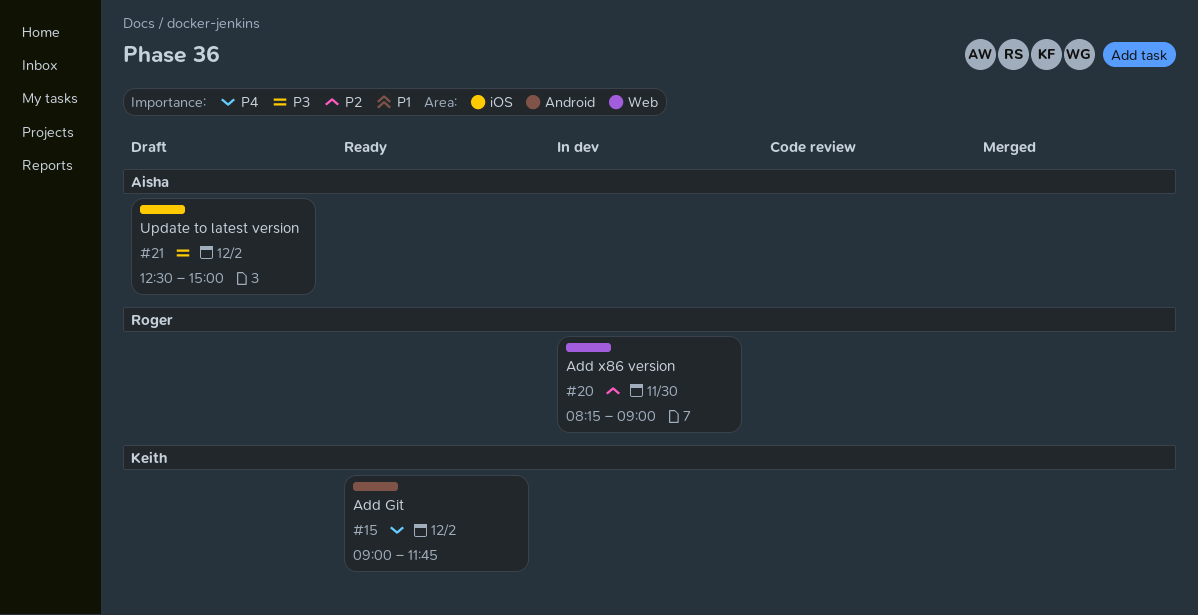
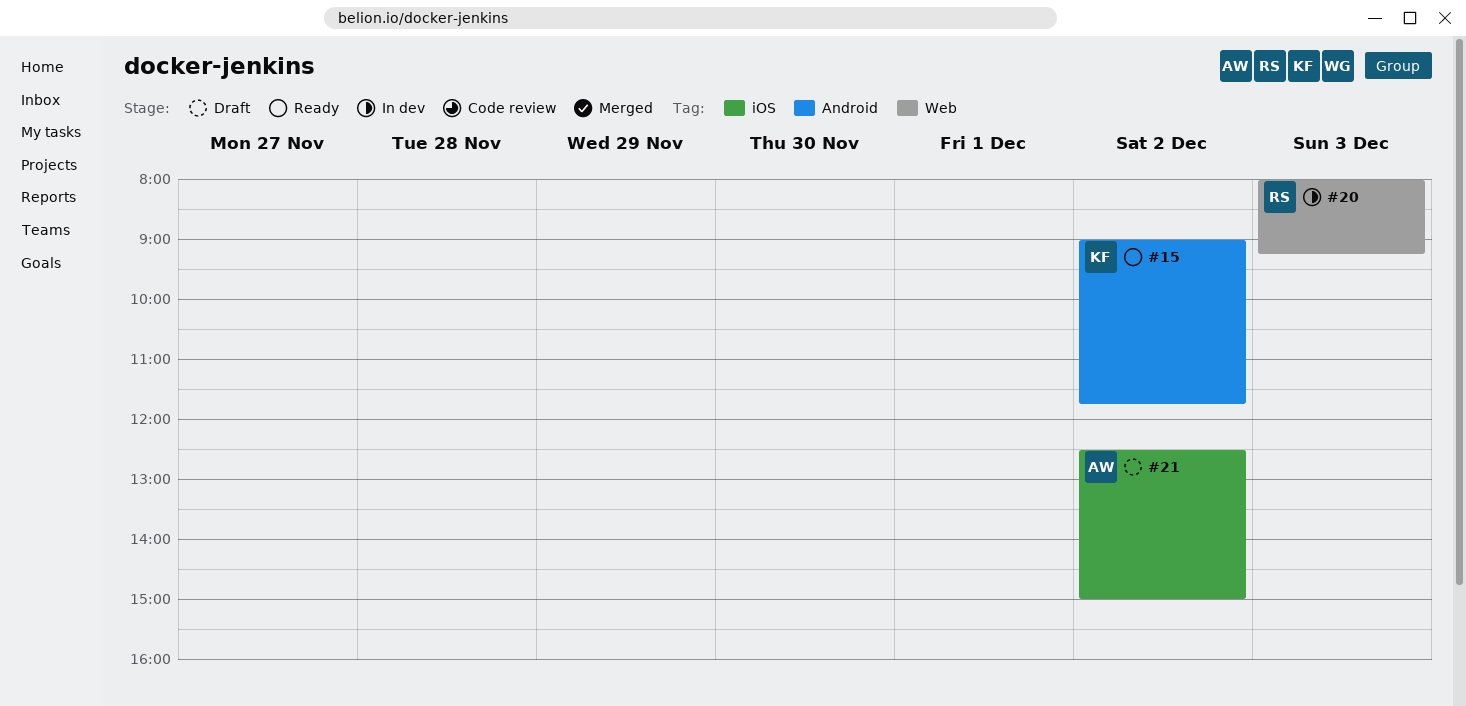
#20, day: Nov 30 -> Dec 3
#20, begins: 08:15 -> 08:00
#20, ends: 09:00 -> 09:15

